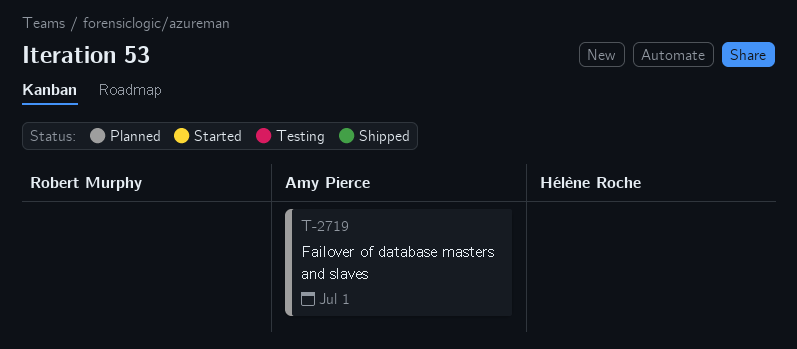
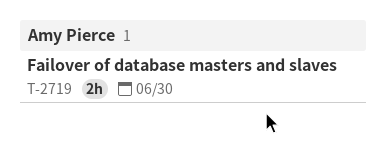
T-2719, due: Jul 1 -> Jun 30

